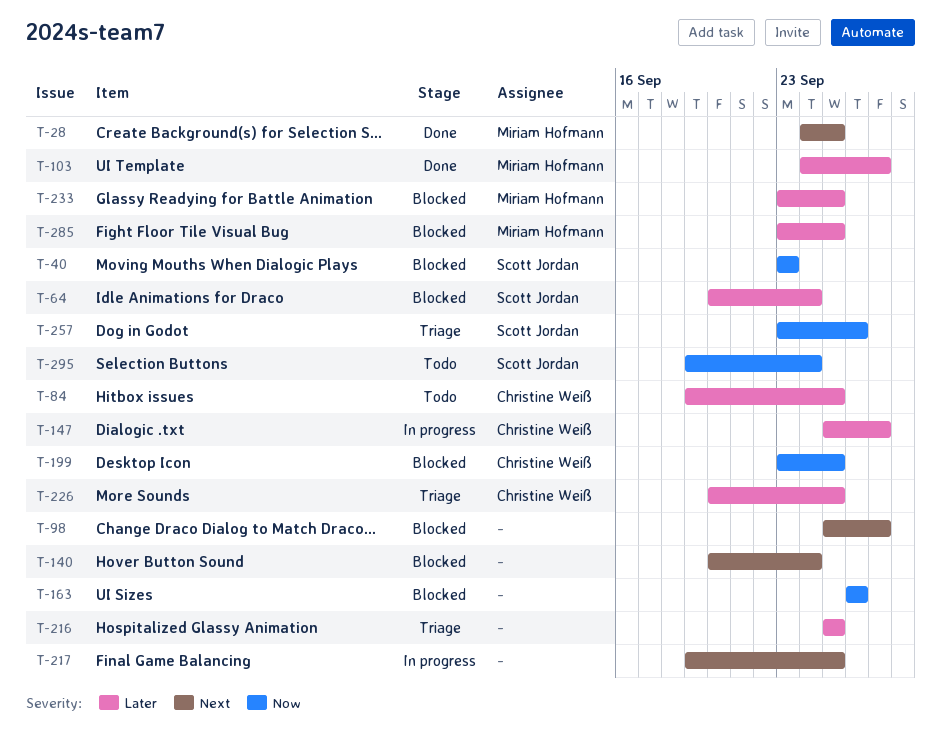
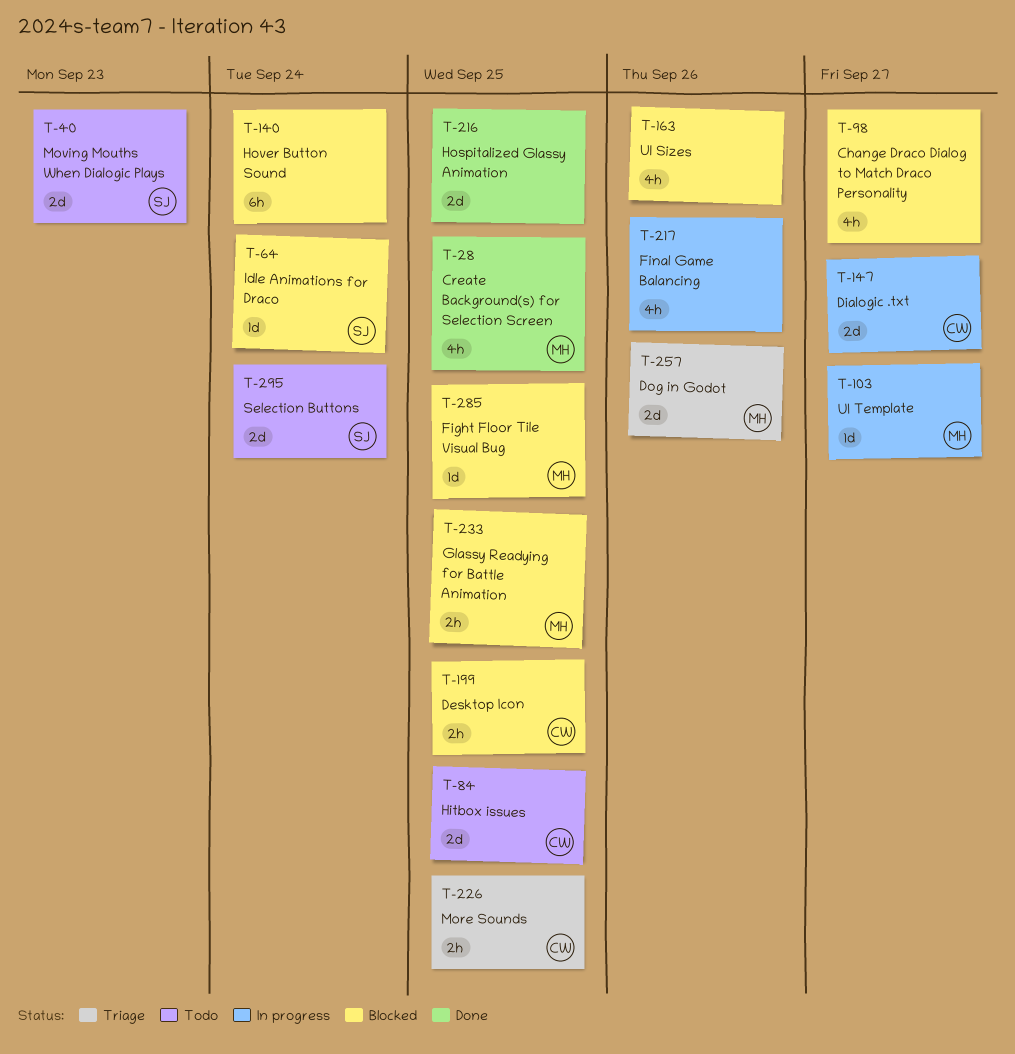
T-40, status: Blocked -> Todo
T-103, status: Done -> In progress
T-216, status: Triage -> Done
T-217, due: Sep 25 -> Sep 26
T-257, owner: Scott Jordan -> Miriam Hofmann

